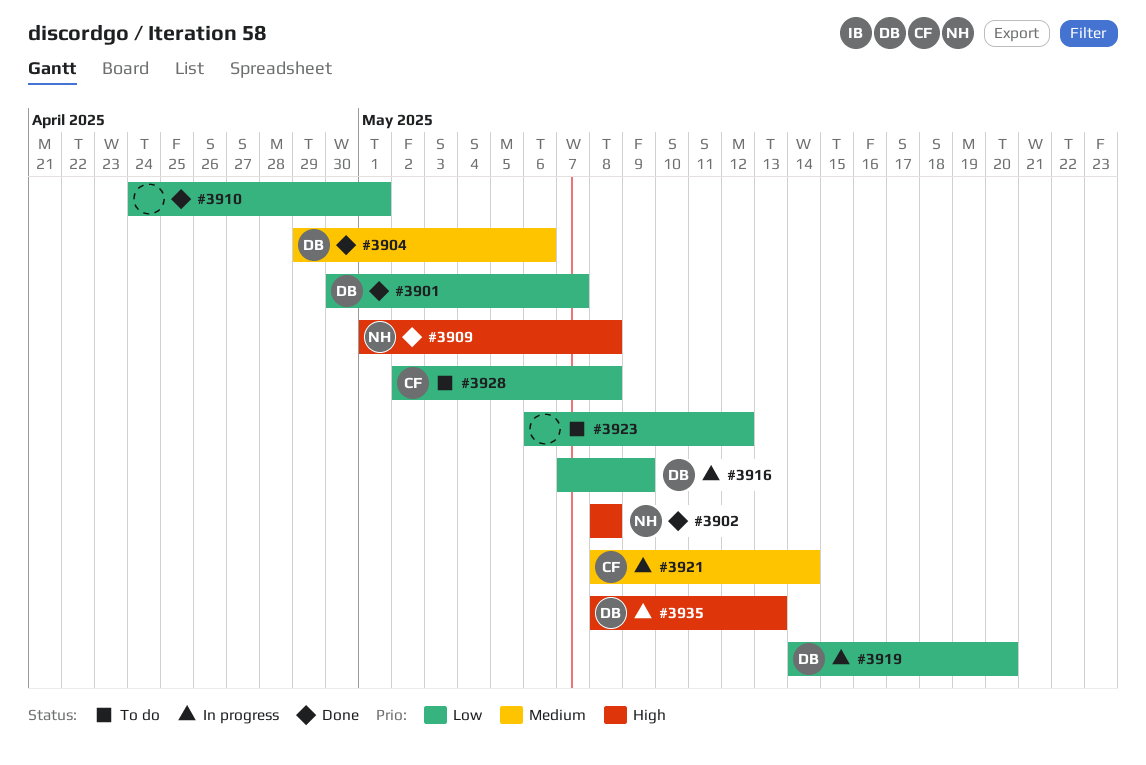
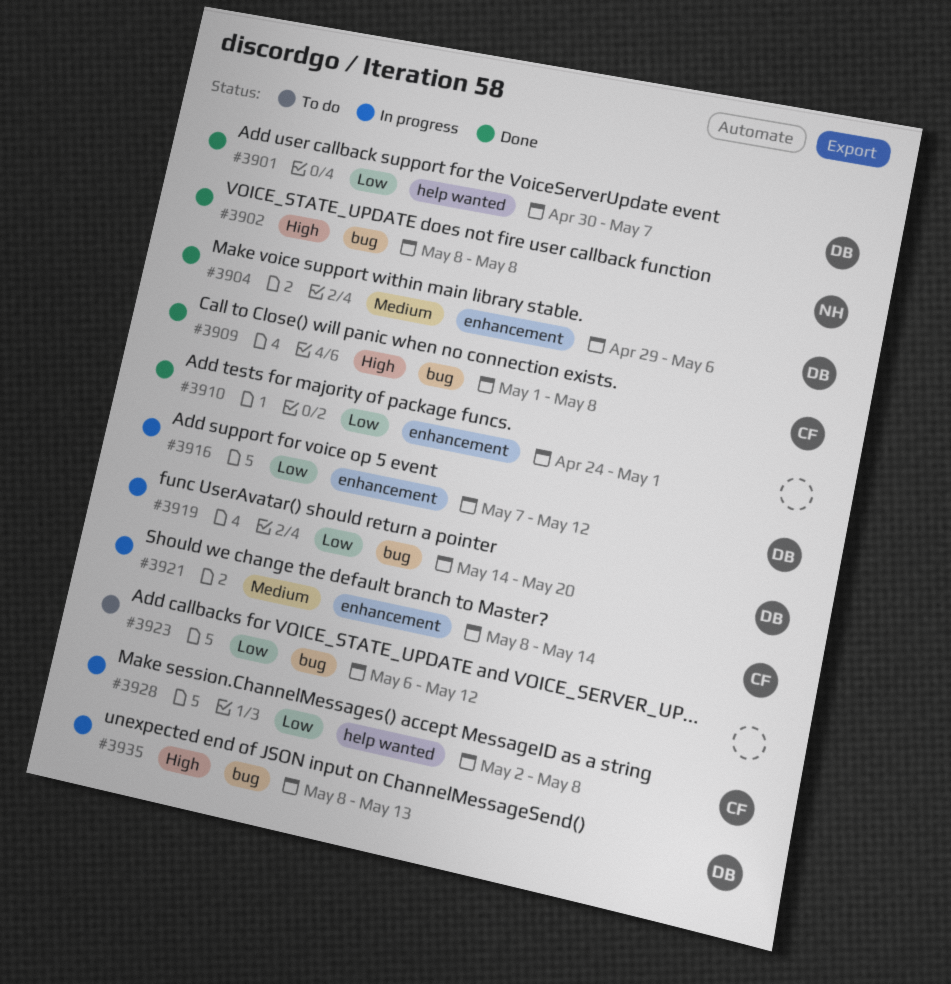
#3909, owner: NH -> CF
#3916, due: May 9 -> May 12
#3928, status: To do -> In progress

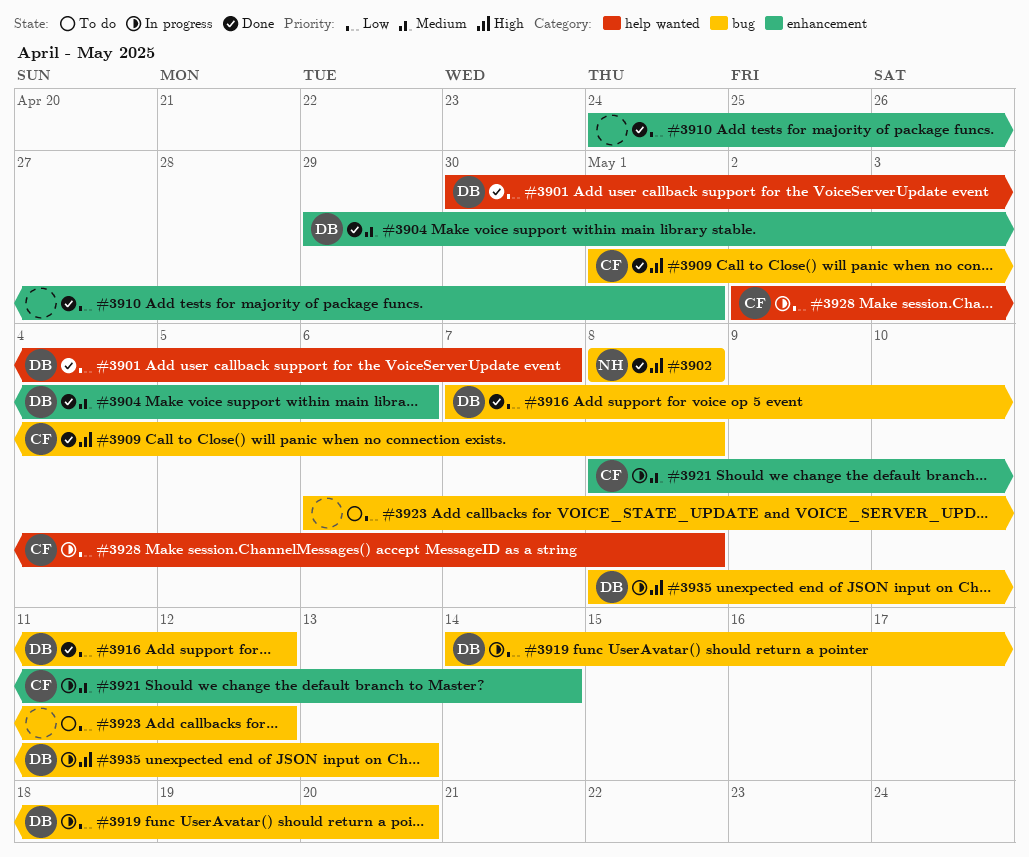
#3916, status: In progress -> Done
#3916, label: enhancement -> bug

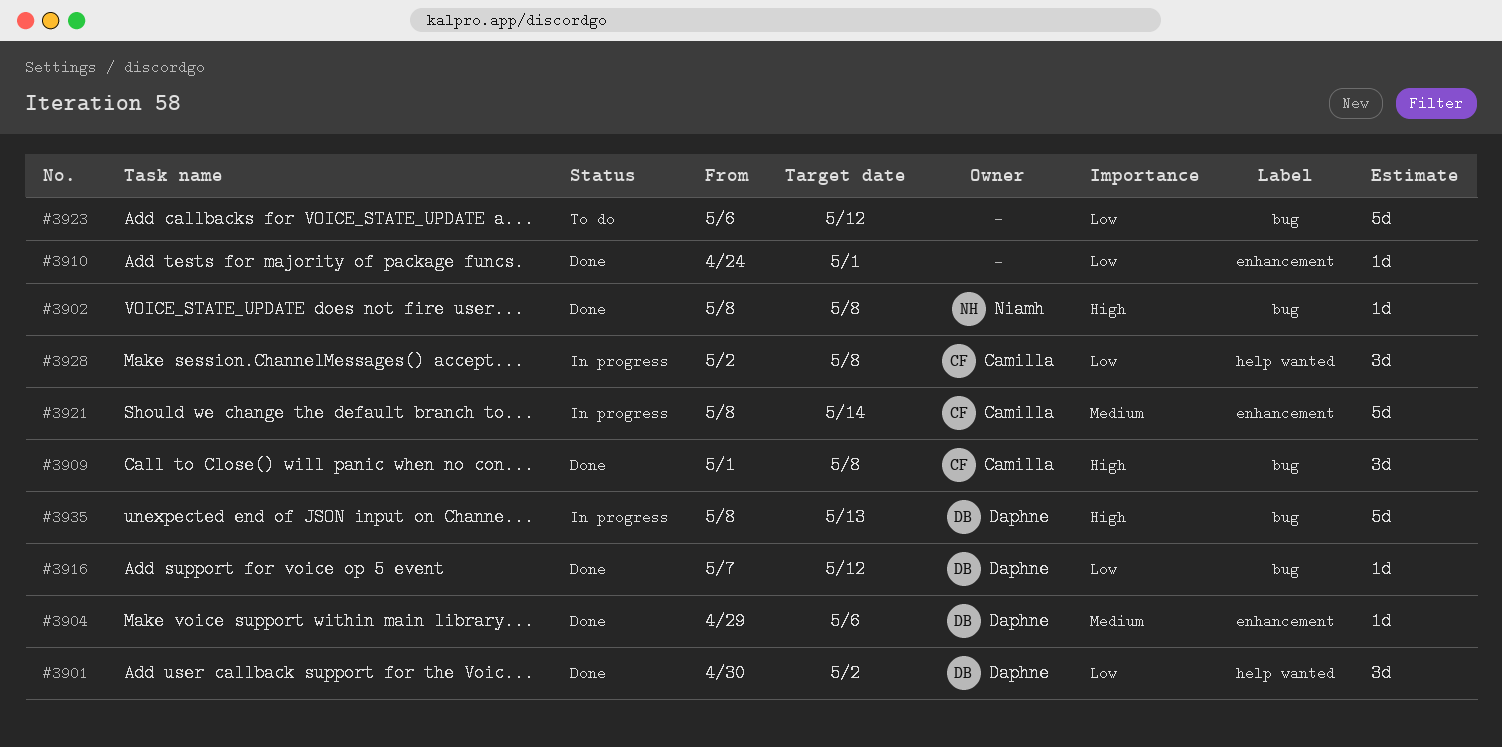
#3901, due: May 7 -> May 2
#3919: present -> none

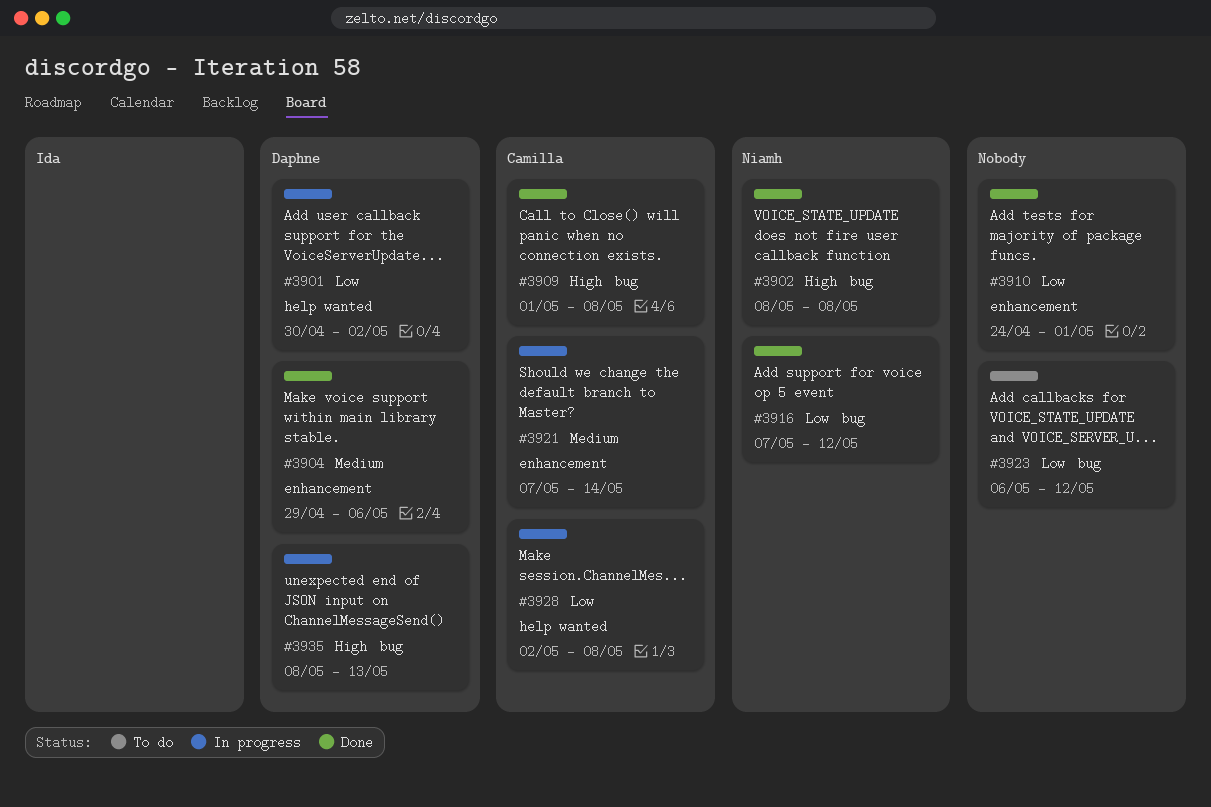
#3901, status: Done -> In progress
#3916, owner: Daphne -> Niamh
#3921, start: May 8 -> May 7

